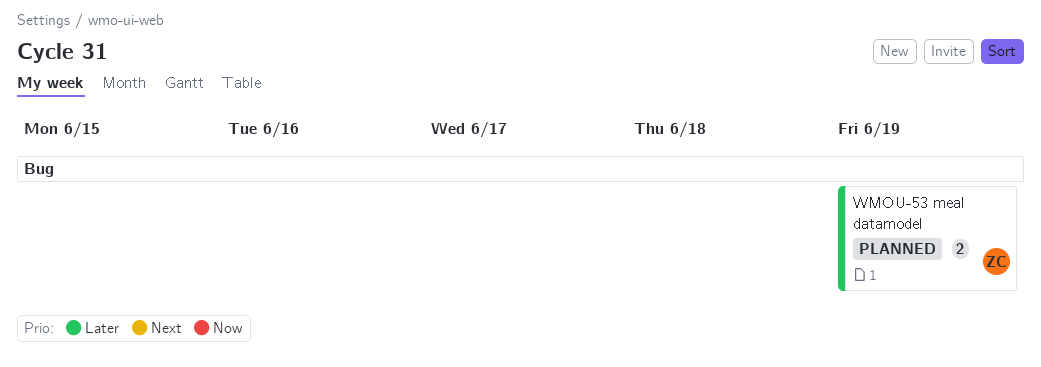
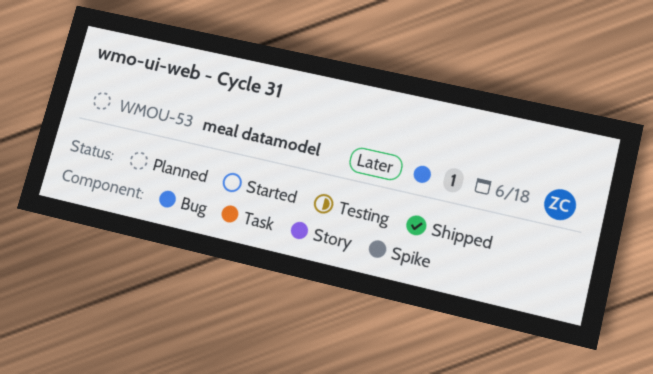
WMOU-53, estimate: 2 -> 1
WMOU-53, due: Jun 19 -> Jun 18

